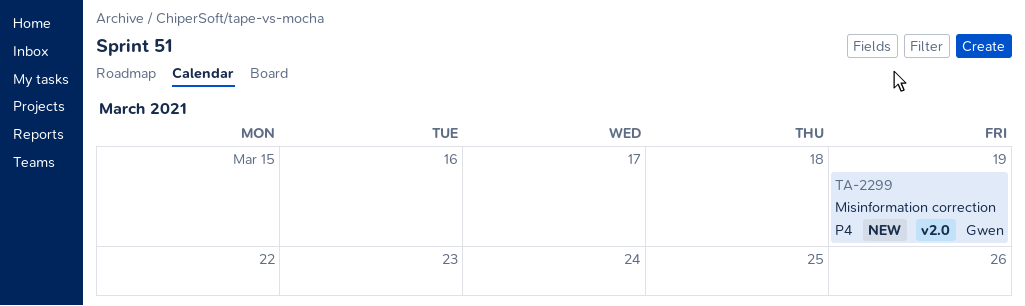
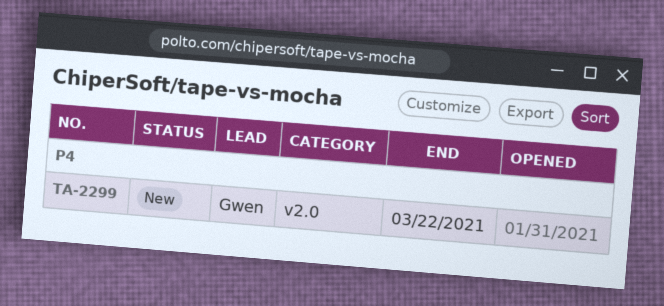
TA-2299, due: Mar 19 -> Mar 22

